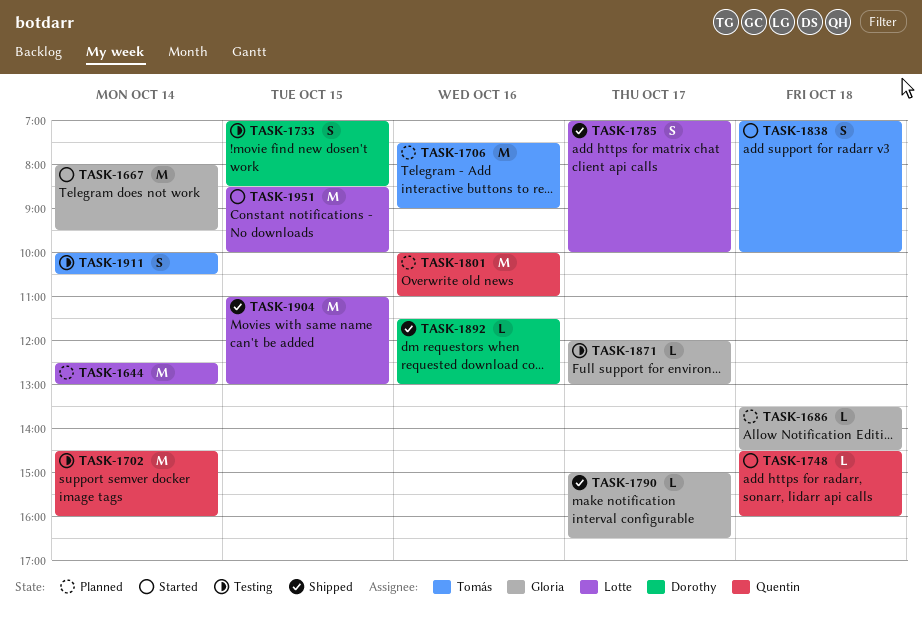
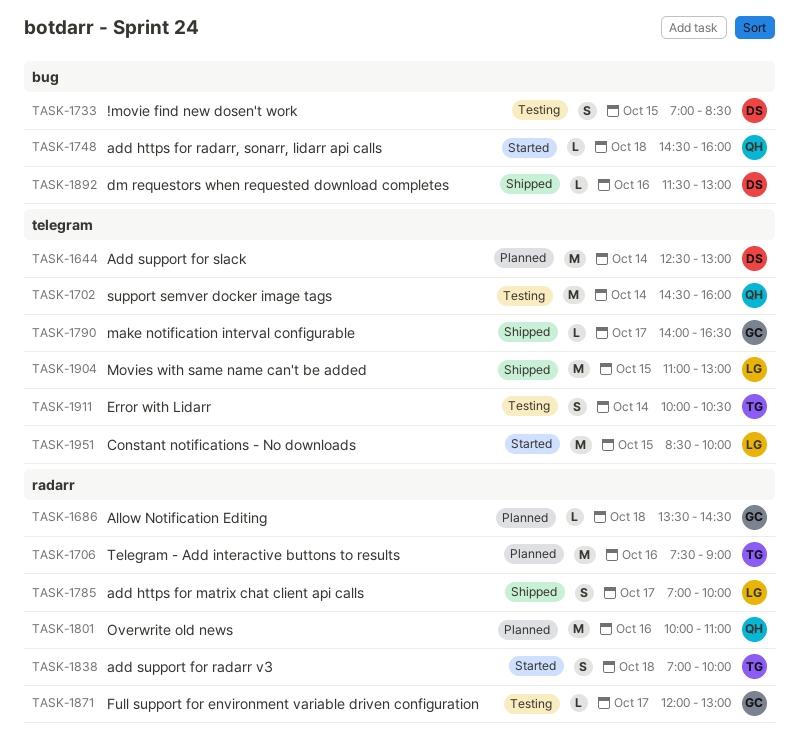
TASK-1644, owner: Lotte -> Dorothy
TASK-1667: present -> none
TASK-1790, begins: 15:00 -> 14:00

